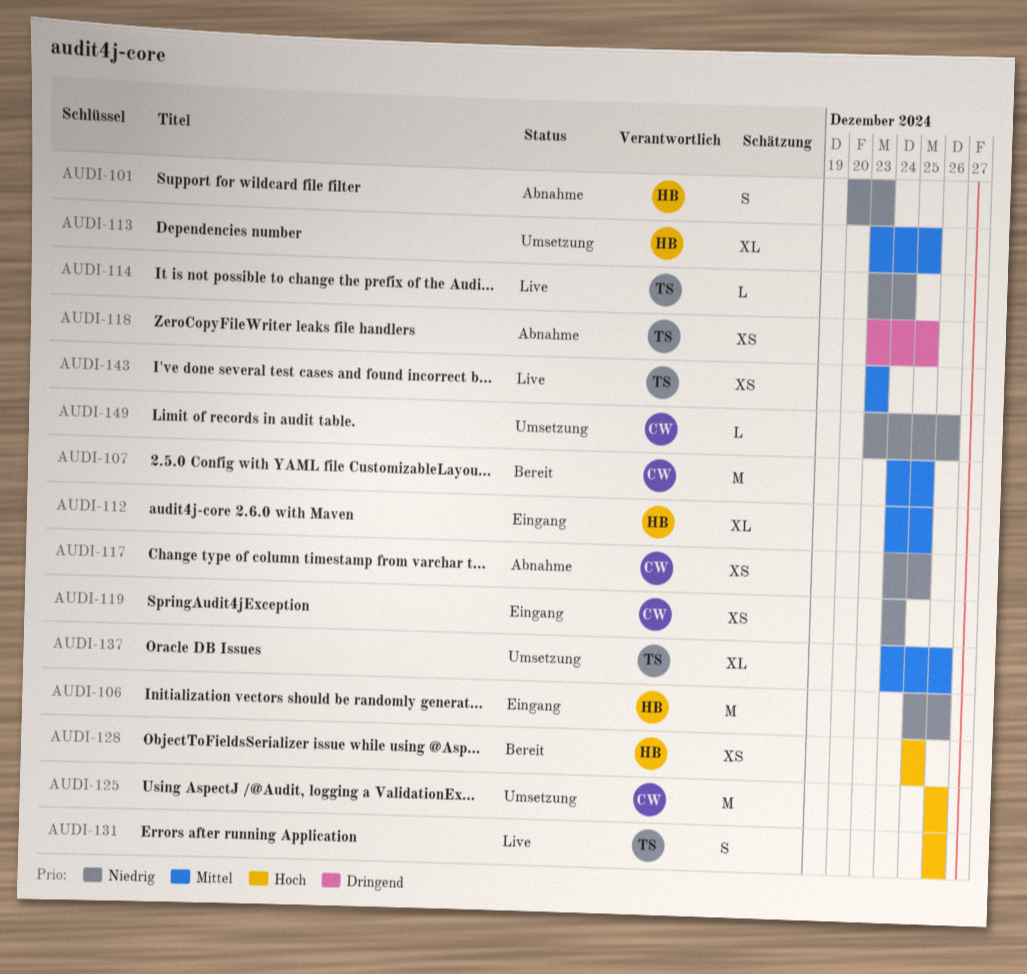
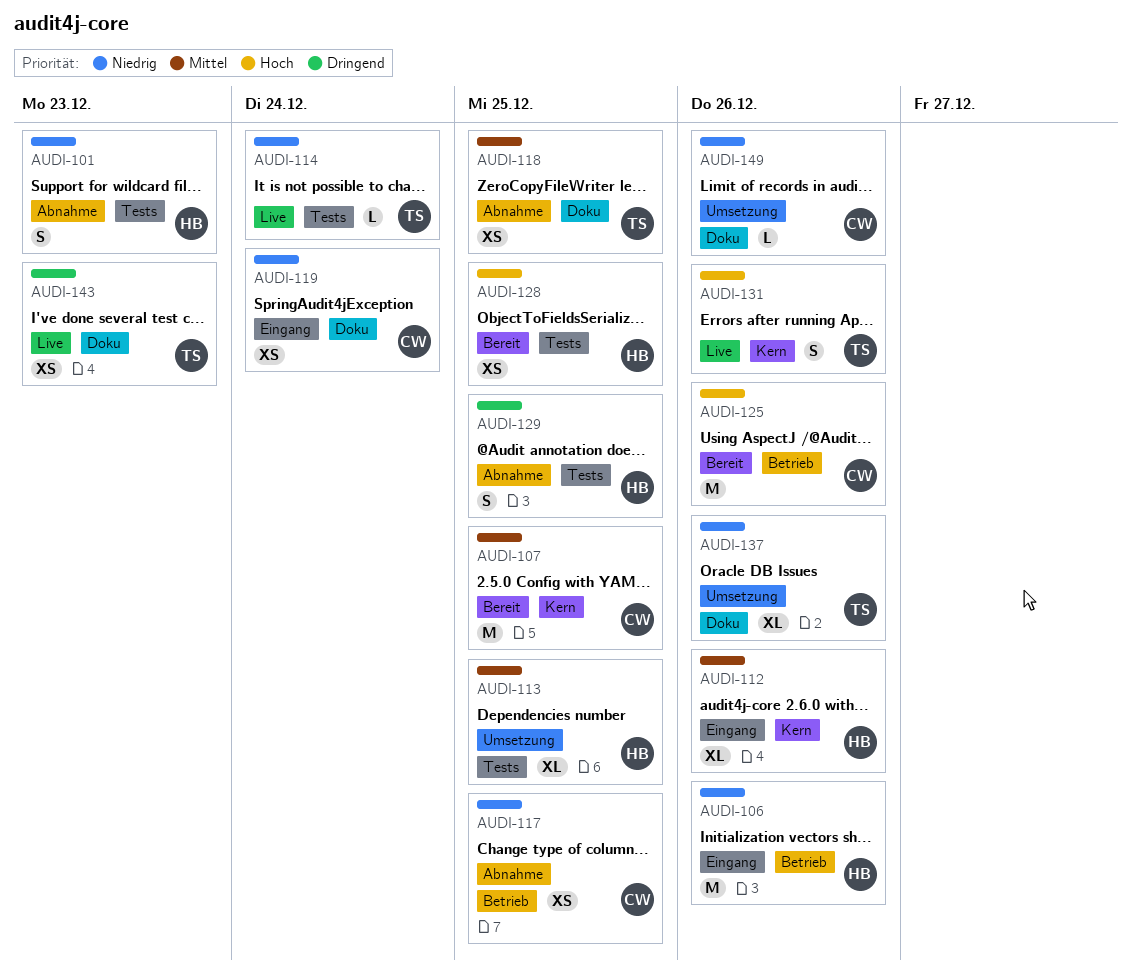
AUDI-112, due: Dec 25 -> Dec 26
AUDI-118, priority: Dringend -> Mittel
AUDI-125, status: Umsetzung -> Bereit
AUDI-129: none -> present
AUDI-137, priority: Mittel -> Niedrig
AUDI-143, priority: Mittel -> Dringend

